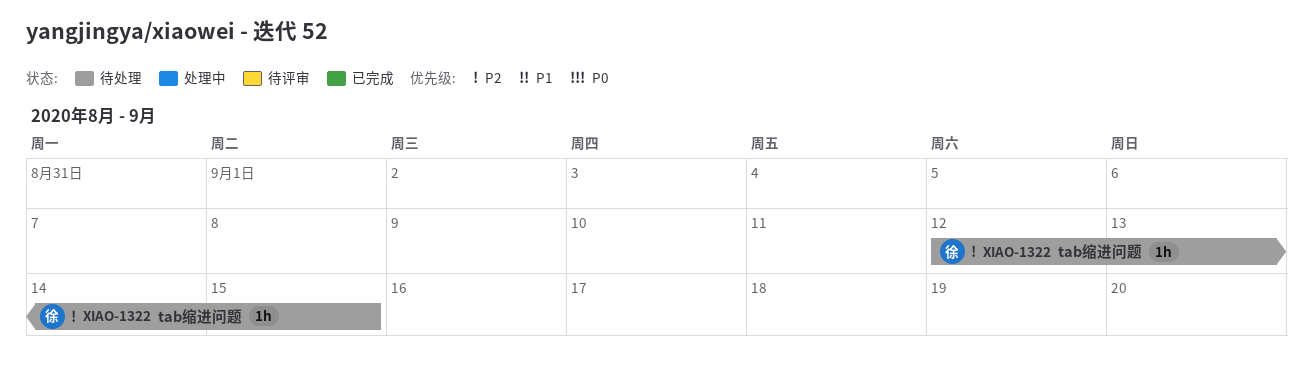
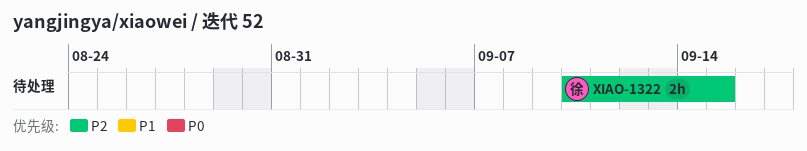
XIAO-1322, estimate: 1h -> 2h
XIAO-1322, start: Sep 12 -> Sep 10

